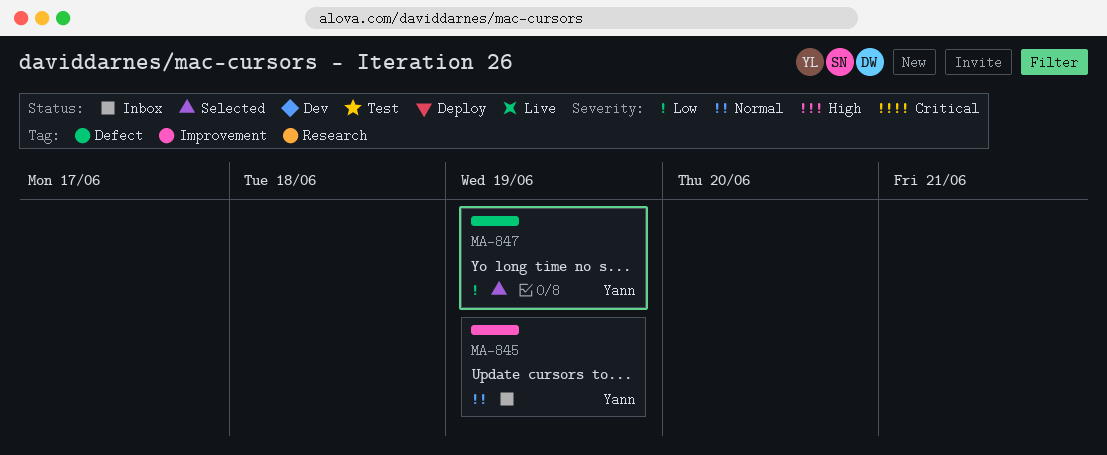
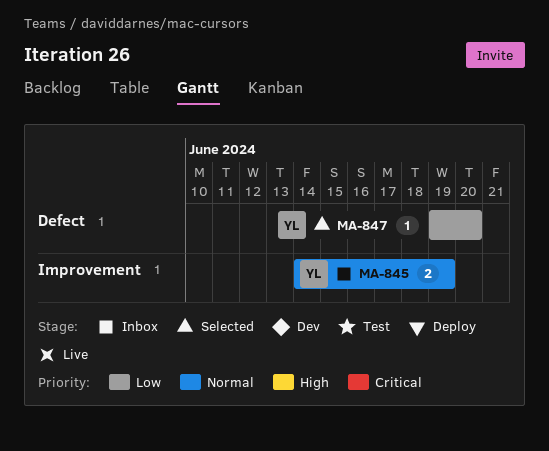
MA-847, due: Jun 19 -> Jun 20

